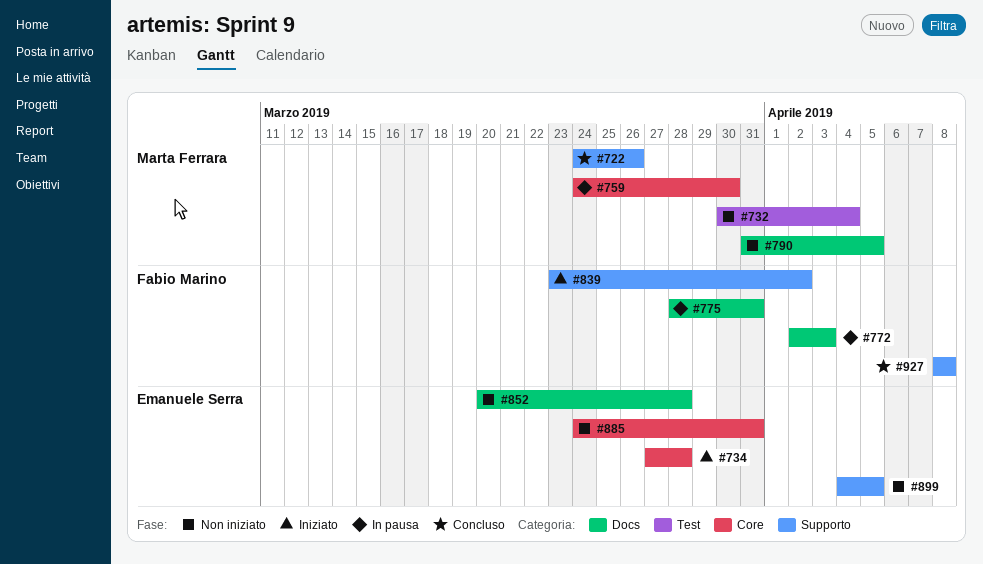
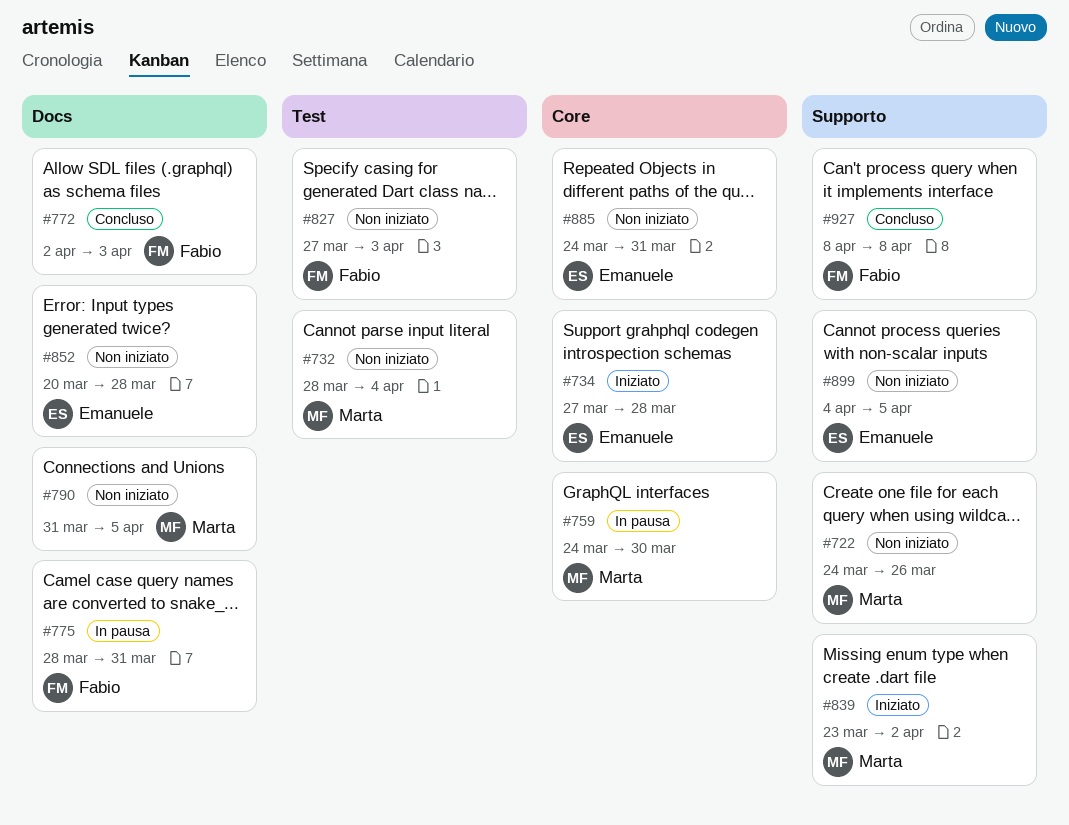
#722, status: Concluso -> Non iniziato
#732, start: Mar 30 -> Mar 28
#772, status: In pausa -> Concluso
#827: none -> present
#839, owner: Fabio Marino -> Marta Ferrara

